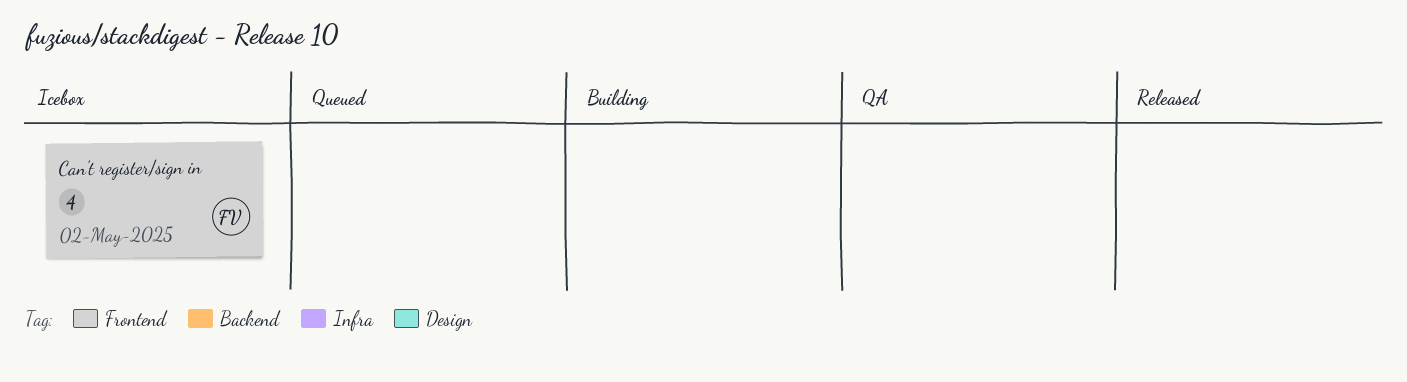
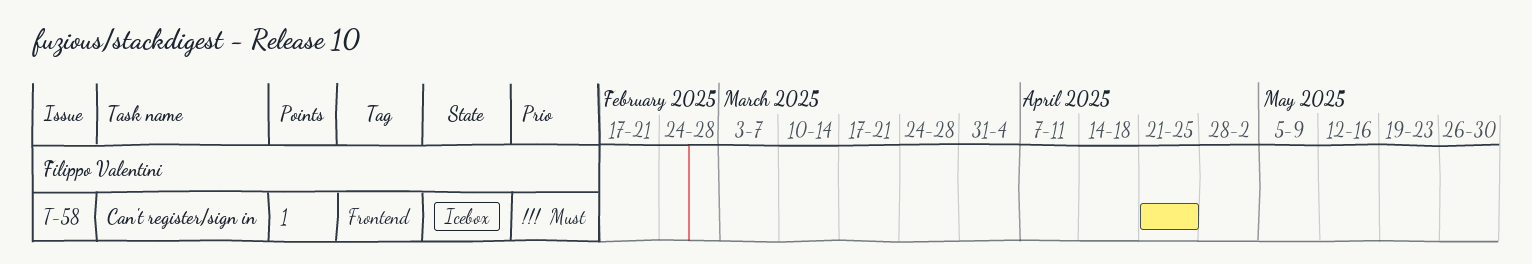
Can't register/sign in, estimate: 4 -> 1
Can't register/sign in, due: May 2 -> Apr 25

